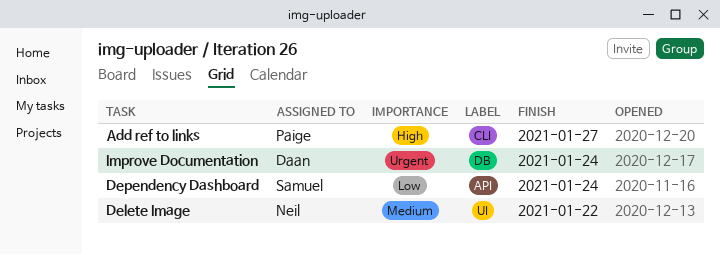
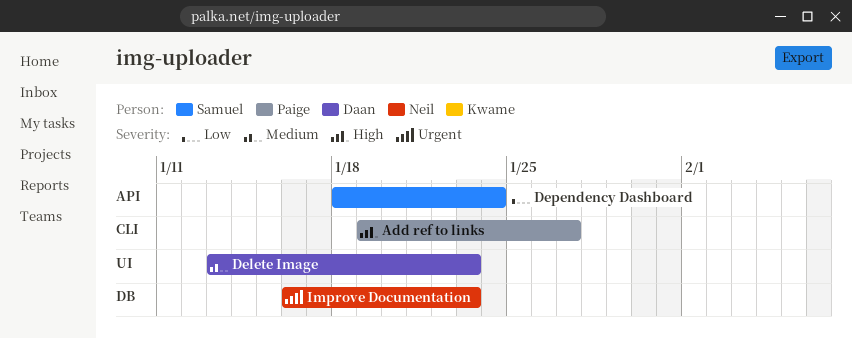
Delete Image, owner: Neil -> Daan
Delete Image, due: Jan 22 -> Jan 23
Improve Documentation, owner: Daan -> Neil
Improve Documentation, due: Jan 24 -> Jan 23

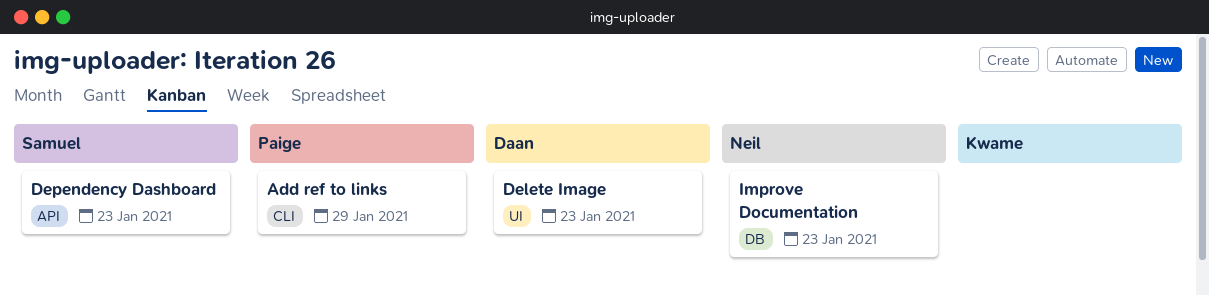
Add ref to links, due: Jan 27 -> Jan 29
Dependency Dashboard, due: Jan 24 -> Jan 23

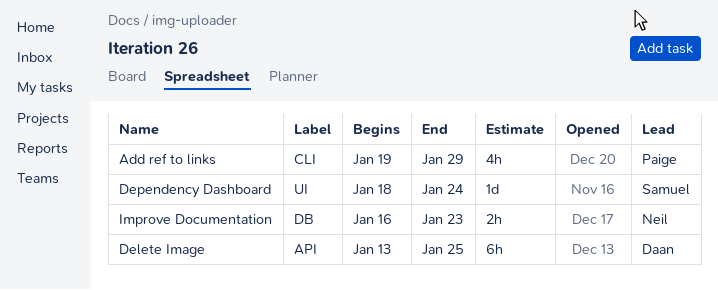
Delete Image, label: UI -> API
Delete Image, due: Jan 23 -> Jan 25
Dependency Dashboard, label: API -> UI
Dependency Dashboard, due: Jan 23 -> Jan 24

